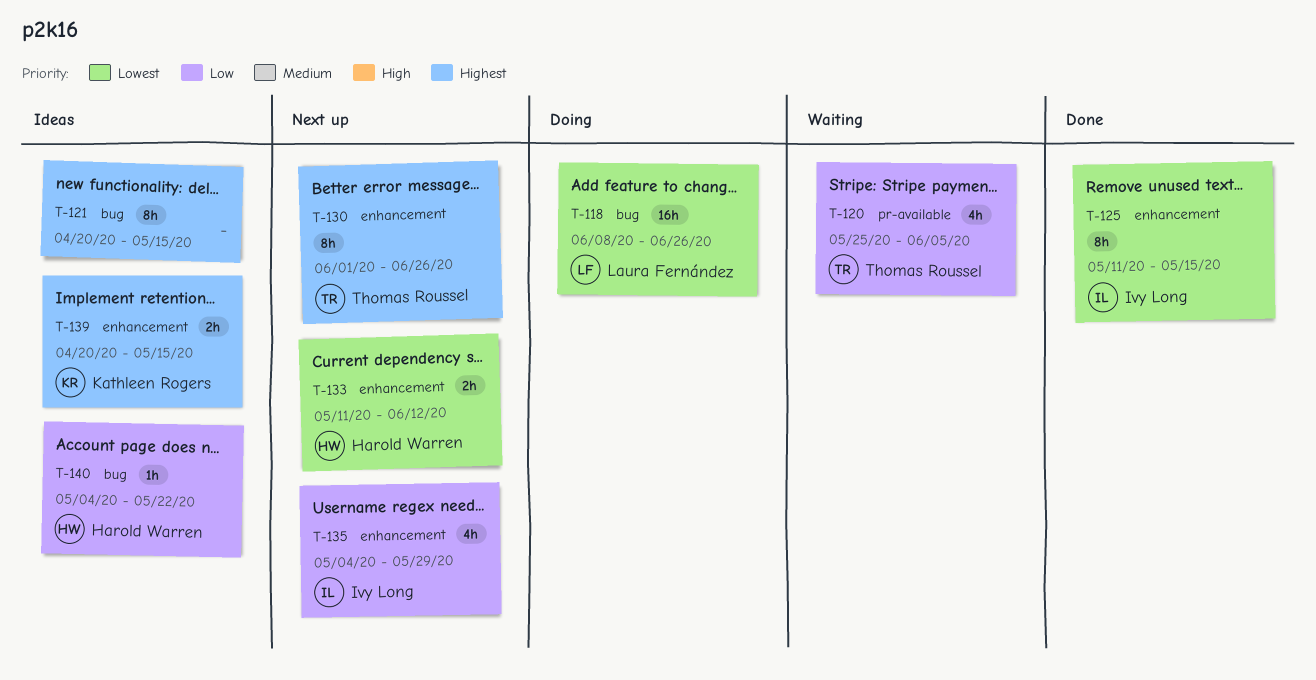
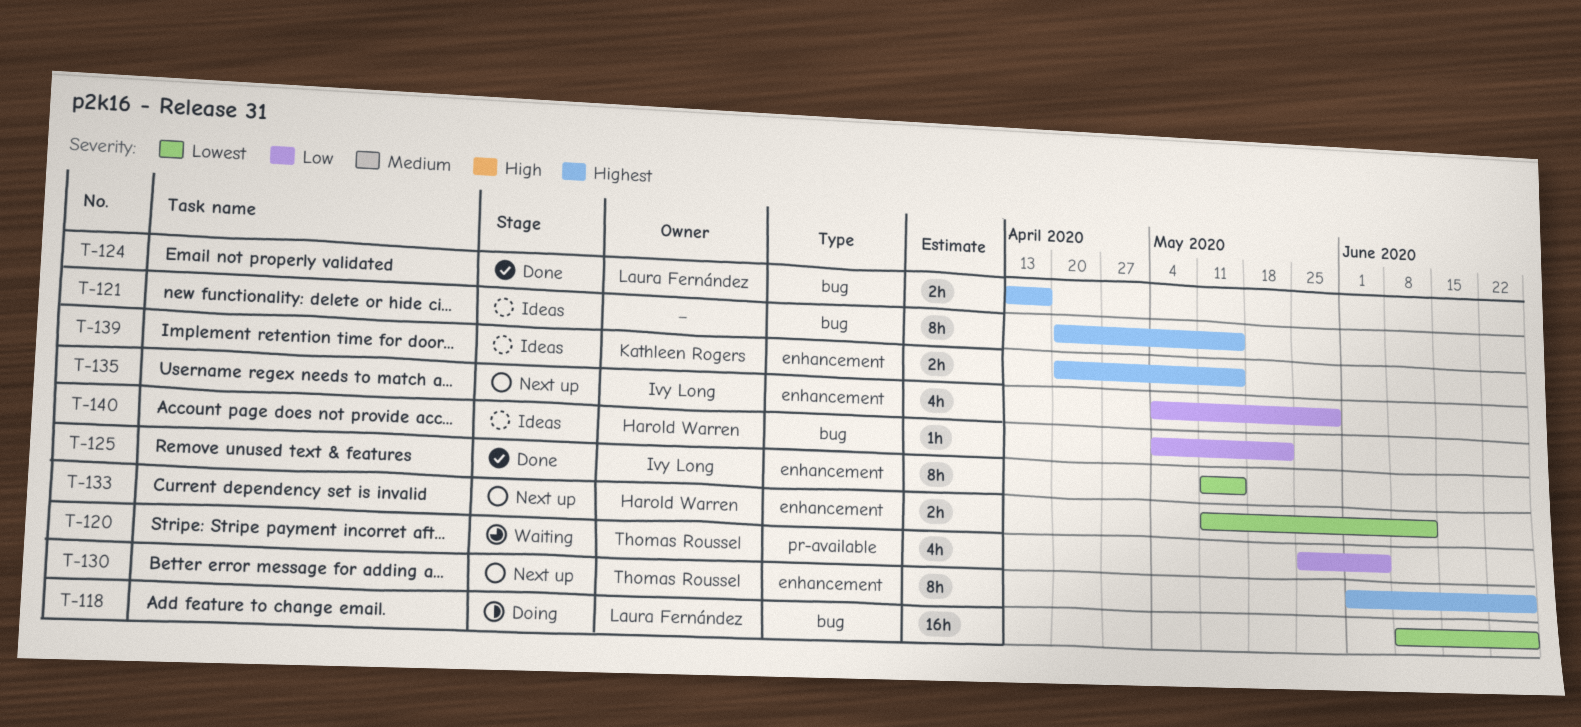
T-124: none -> present

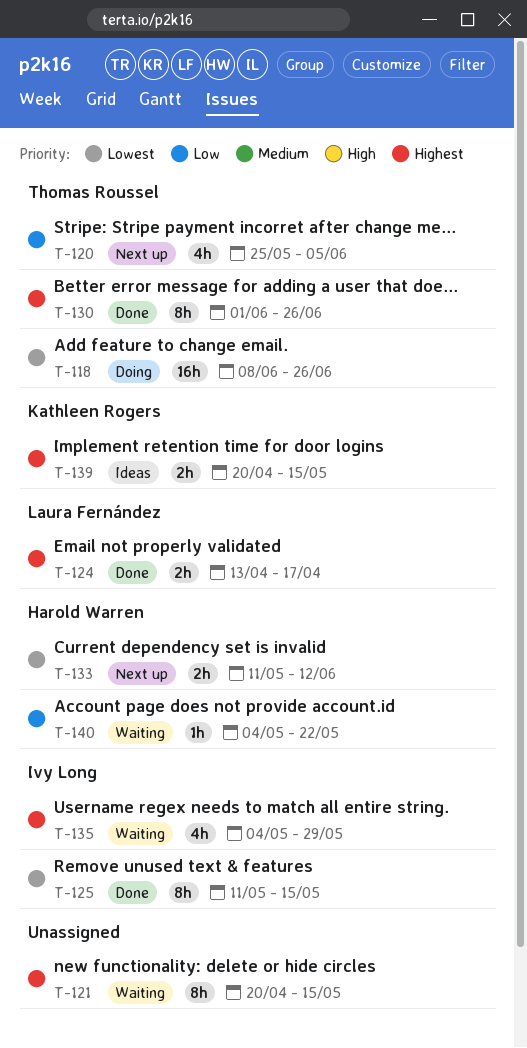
T-118, owner: Laura Fernández -> Thomas Roussel
T-120, status: Waiting -> Next up
T-121, status: Ideas -> Waiting
T-130, status: Next up -> Done
T-135, status: Next up -> Waiting
T-135, priority: Low -> Highest
T-140, status: Ideas -> Waiting

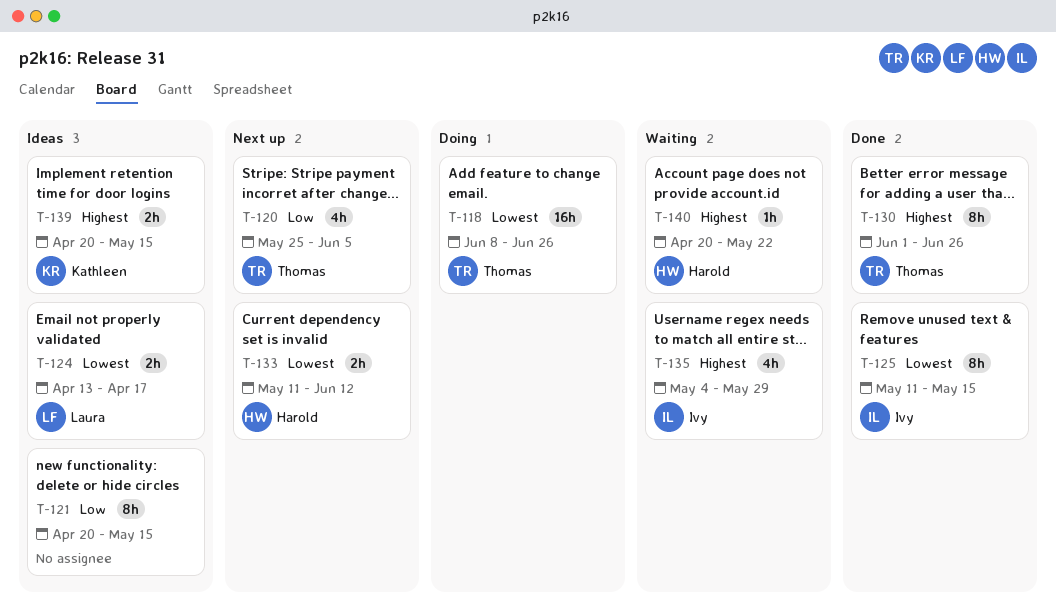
T-121, status: Waiting -> Ideas
T-121, priority: Highest -> Low
T-124, status: Done -> Ideas
T-124, priority: Highest -> Lowest
T-140, priority: Low -> Highest
T-140, start: May 4 -> Apr 20

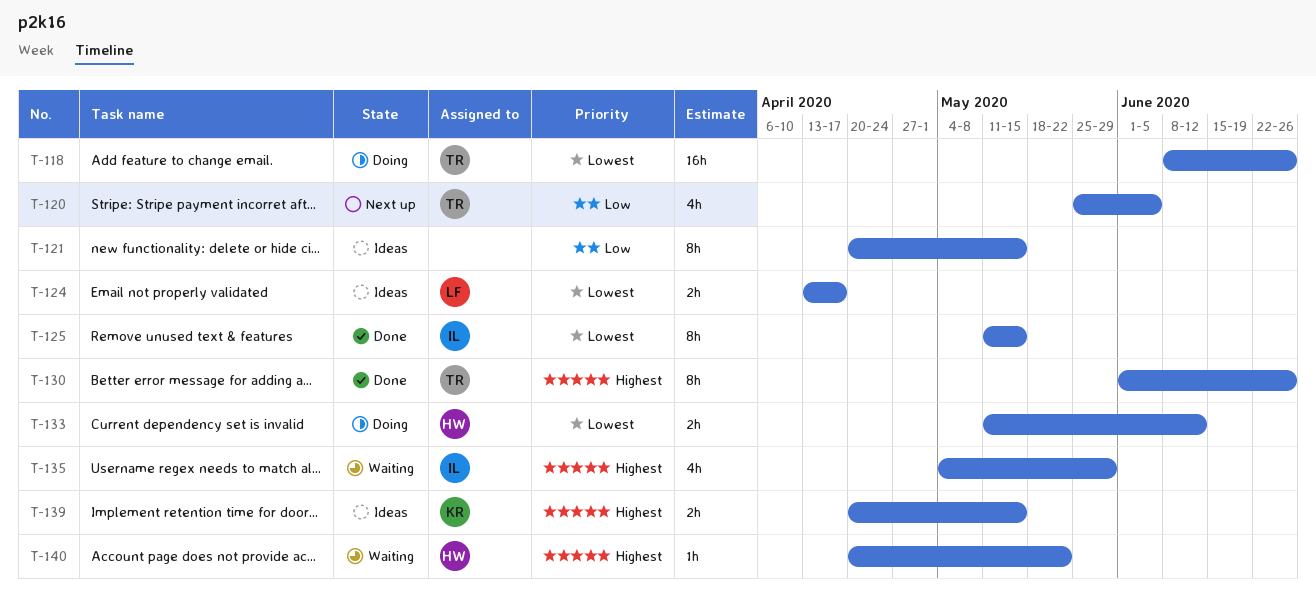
T-133, status: Next up -> Doing

